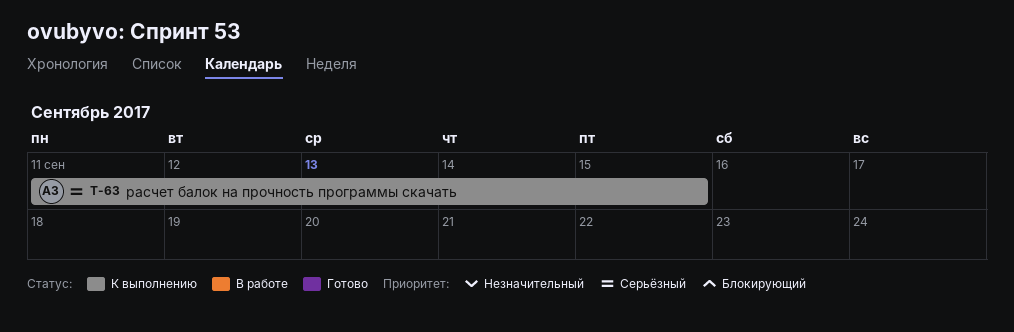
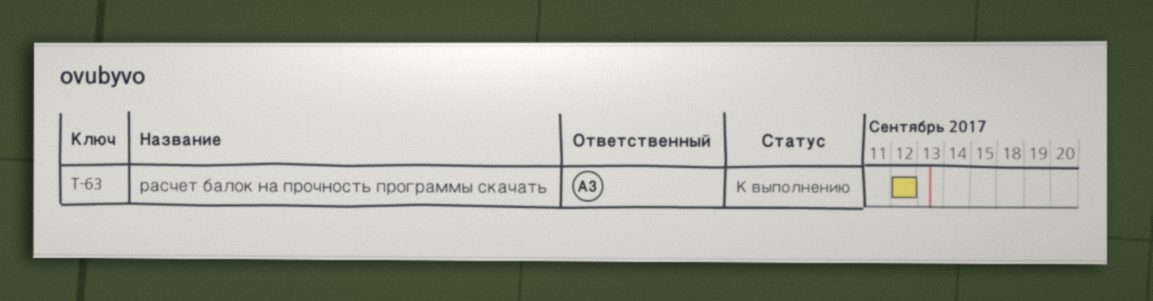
T-63, start: Sep 11 -> Sep 12
T-63, due: Sep 15 -> Sep 12

